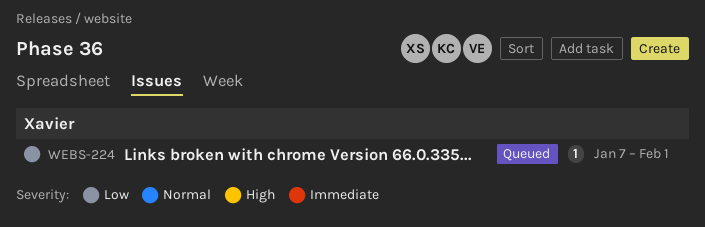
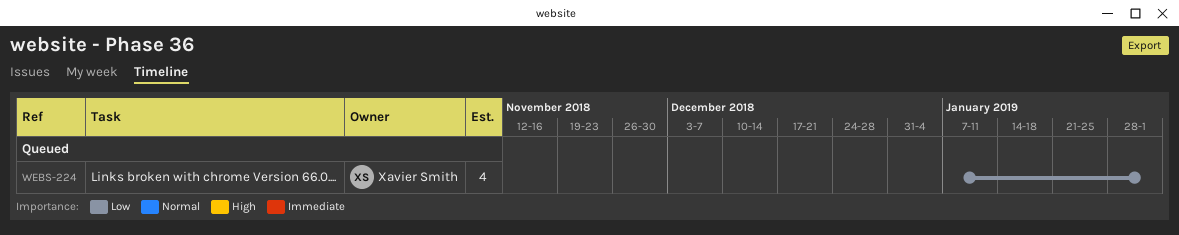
WEBS-224, estimate: 1 -> 4

